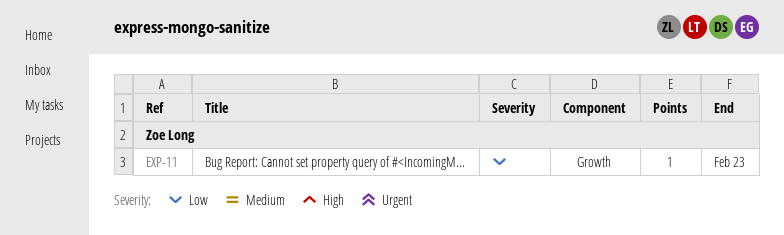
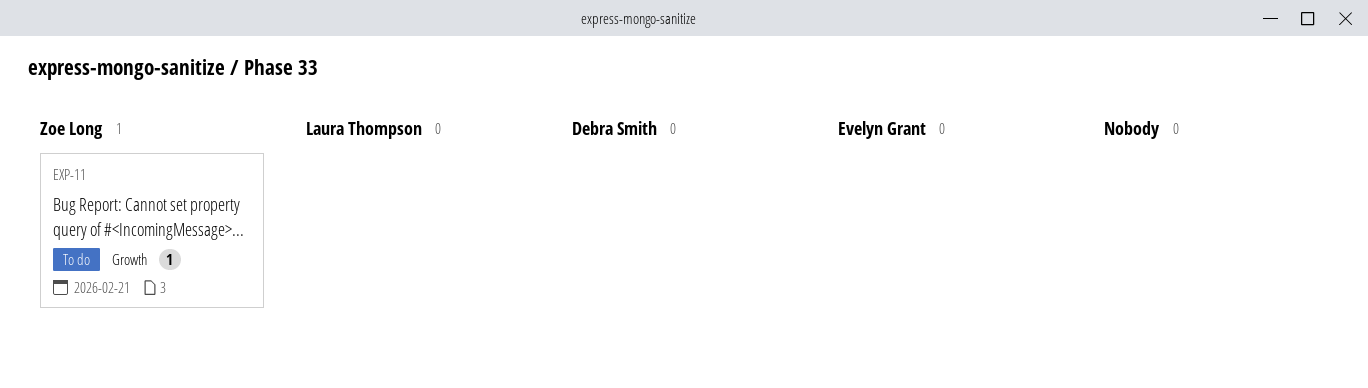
EXP-11, due: Feb 23 -> Feb 21

